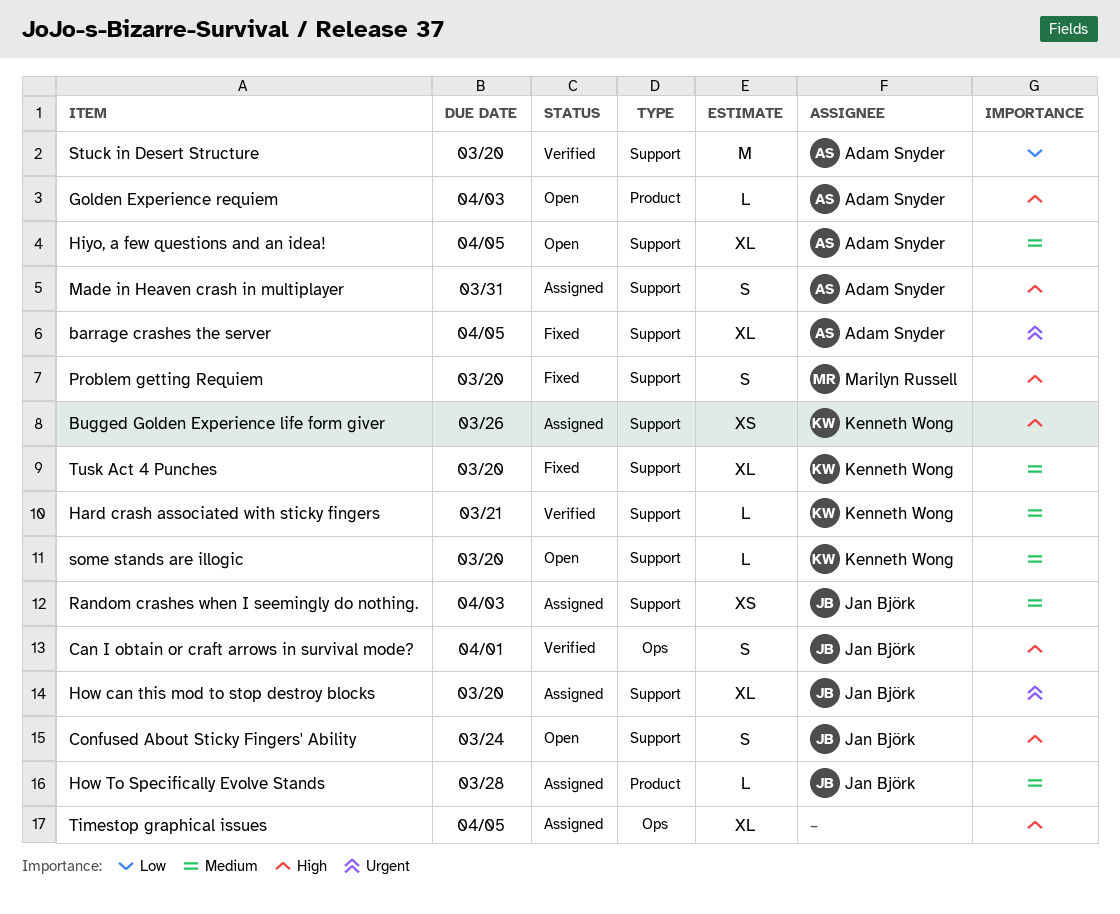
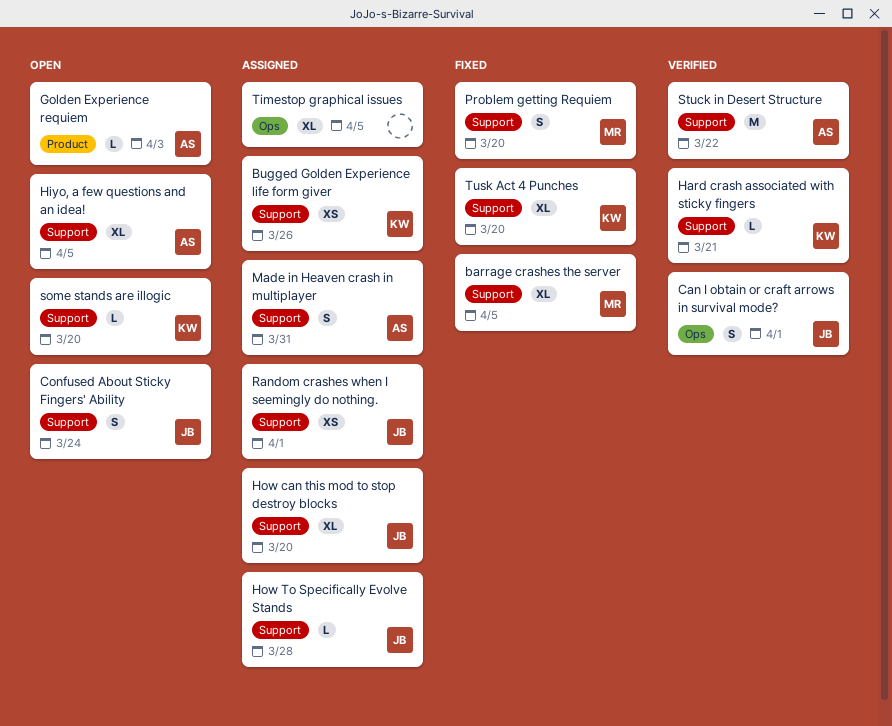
barrage crashes the server, owner: Adam Snyder -> Marilyn Russell
How To Specifically Evolve Stands, label: Product -> Support
Random crashes when I seemingly do nothing., due: Apr 3 -> Apr 1
Stuck in Desert Structure, due: Mar 20 -> Mar 22

